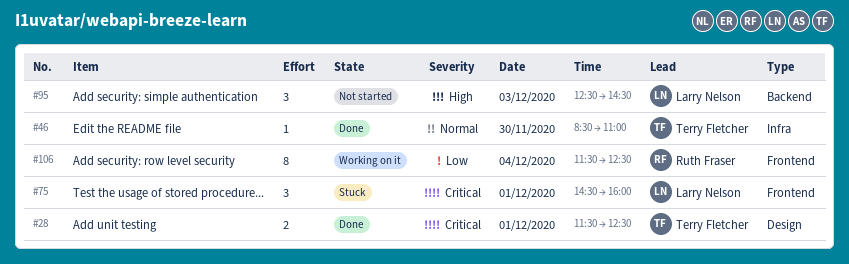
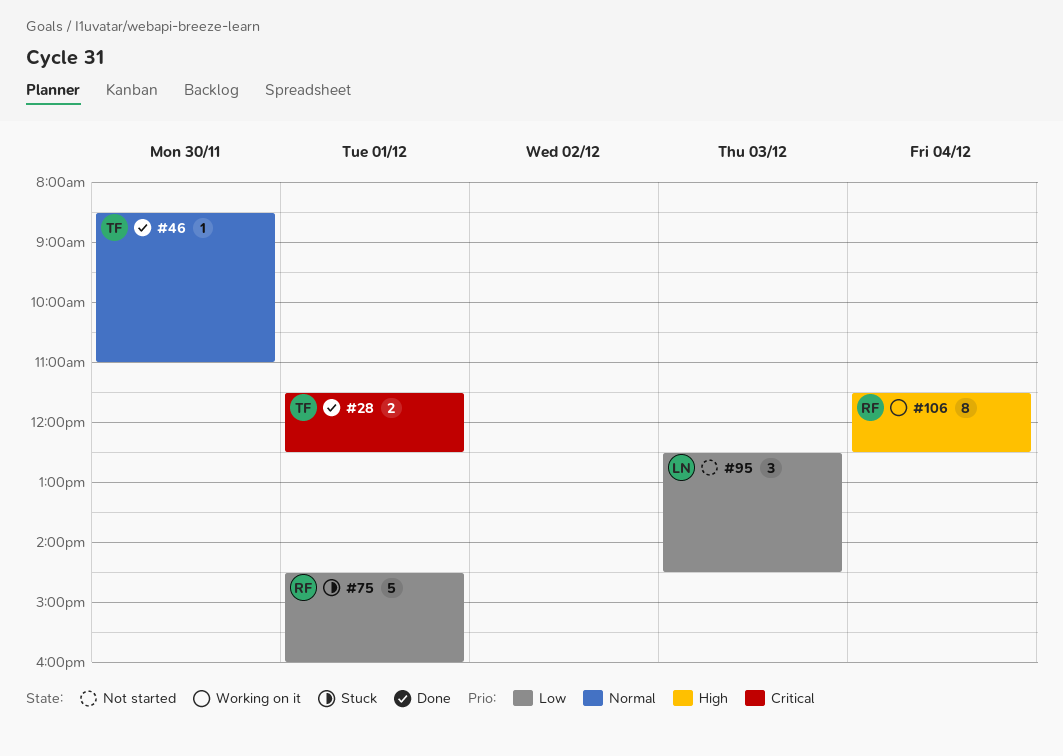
#75, owner: Larry Nelson -> Ruth Fraser
#75, priority: Critical -> Low
#75, estimate: 3 -> 5
#95, priority: High -> Low
#106, priority: Low -> High

